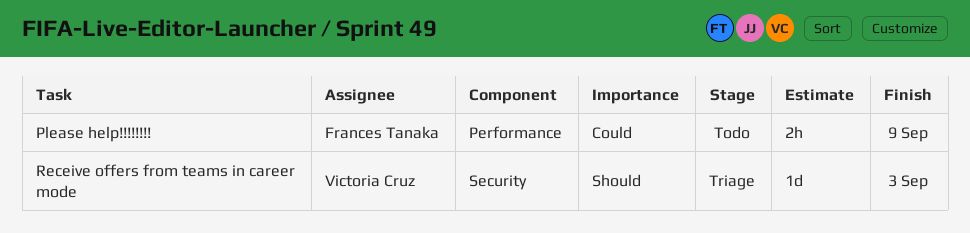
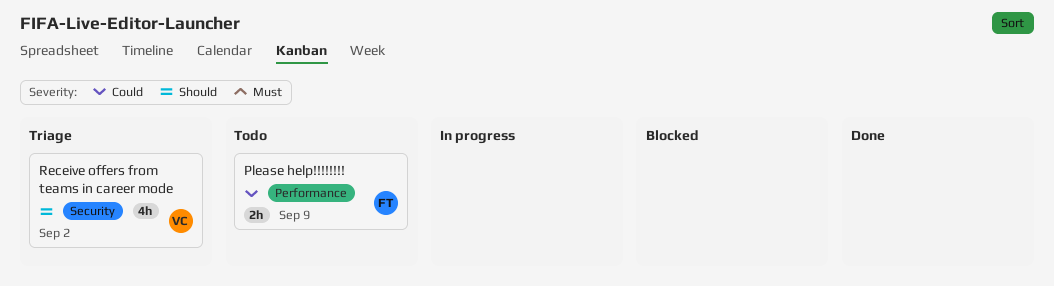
Receive offers from teams in career mode, estimate: 1d -> 4h
Receive offers from teams in career mode, due: Sep 3 -> Sep 2

